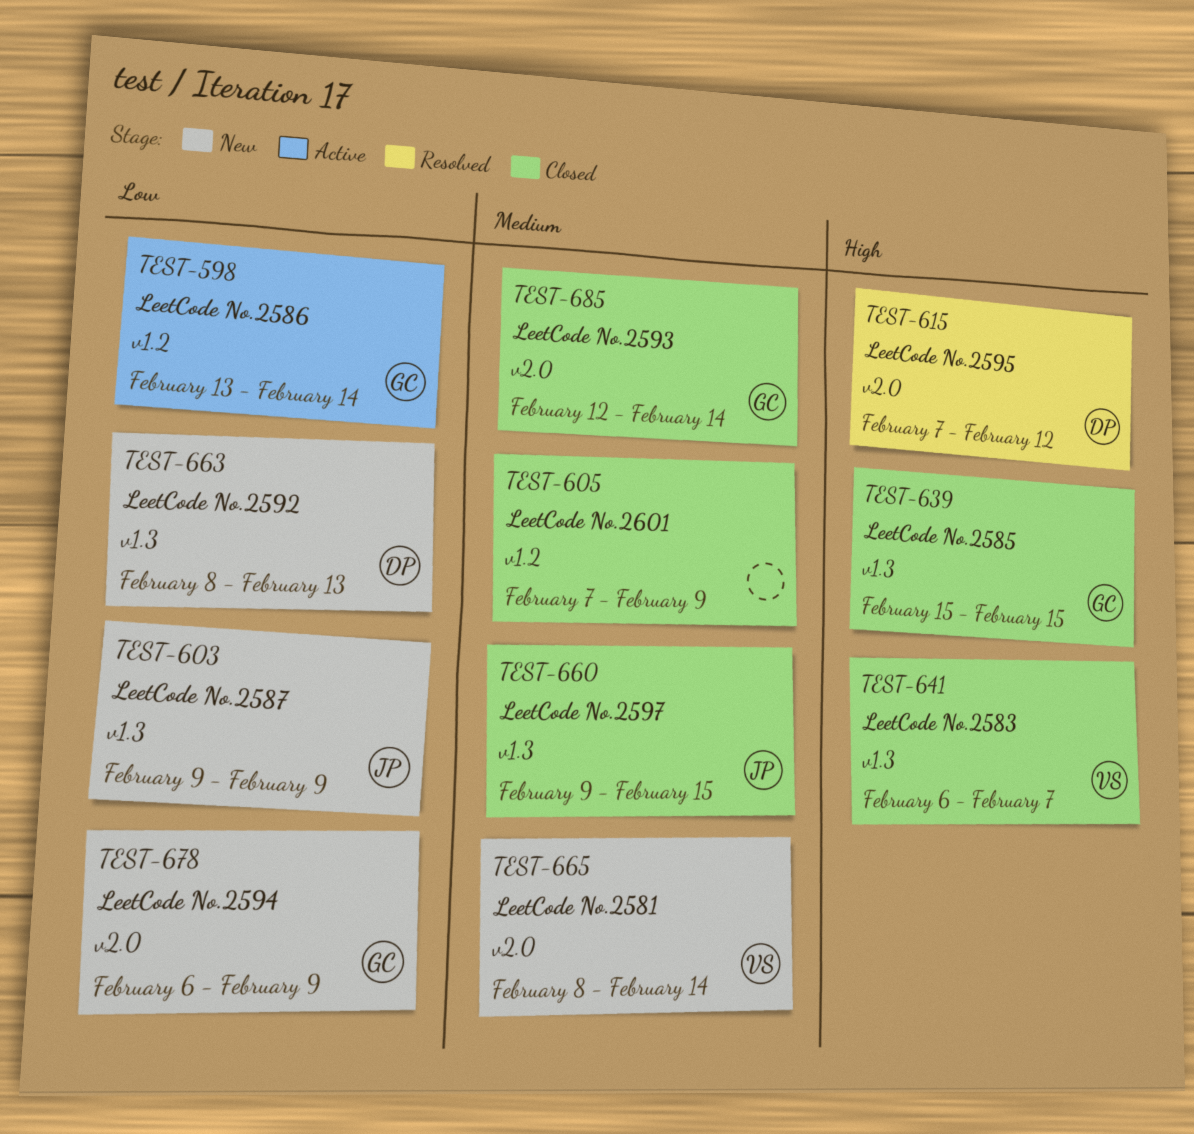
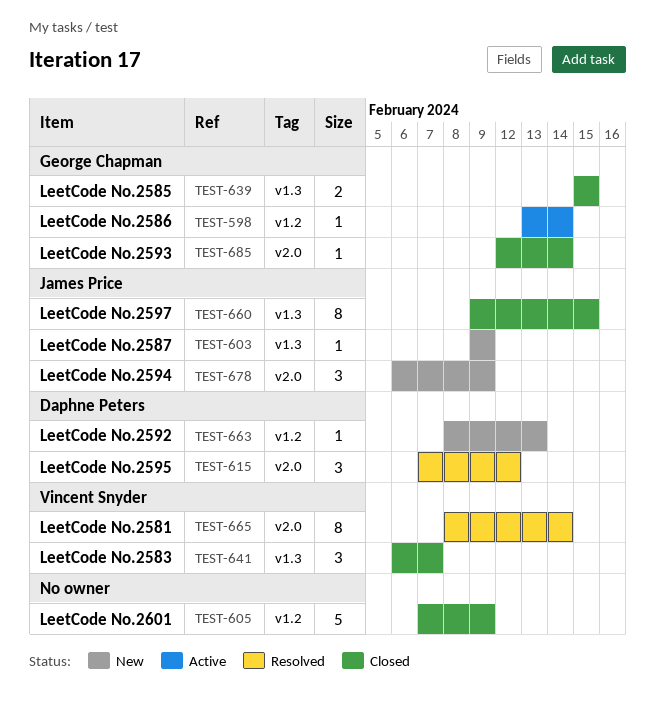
TEST-663, label: v1.3 -> v1.2
TEST-665, status: New -> Resolved
TEST-678, owner: George Chapman -> James Price

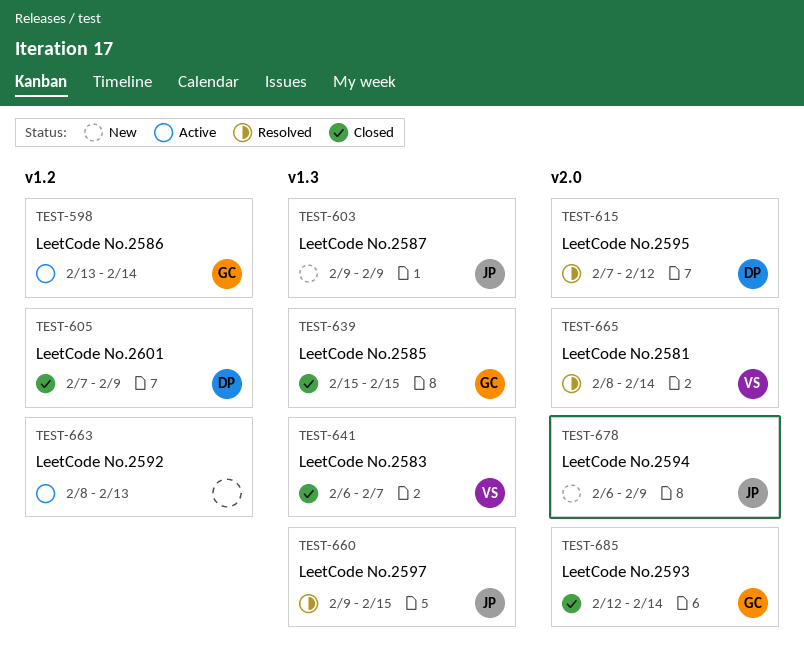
TEST-605, owner: none -> Daphne Peters
TEST-660, status: Closed -> Resolved
TEST-663, status: New -> Active
TEST-663, owner: Daphne Peters -> none

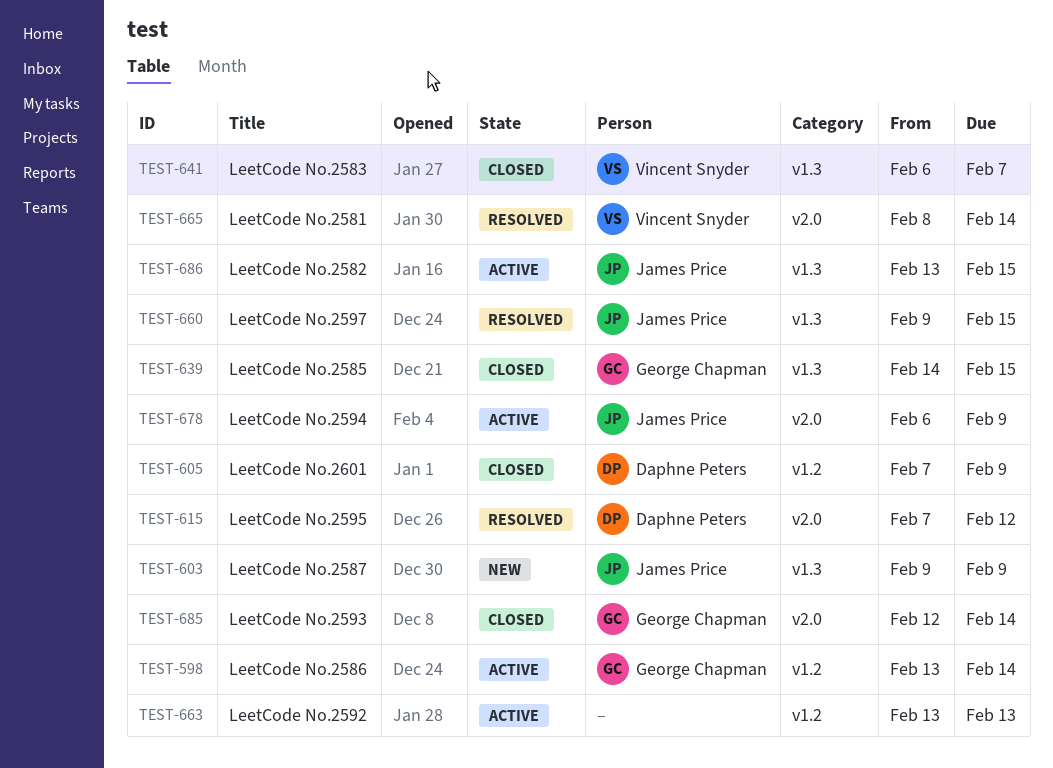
TEST-639, start: Feb 15 -> Feb 14
TEST-663, start: Feb 8 -> Feb 13
TEST-678, status: New -> Active
TEST-686: none -> present

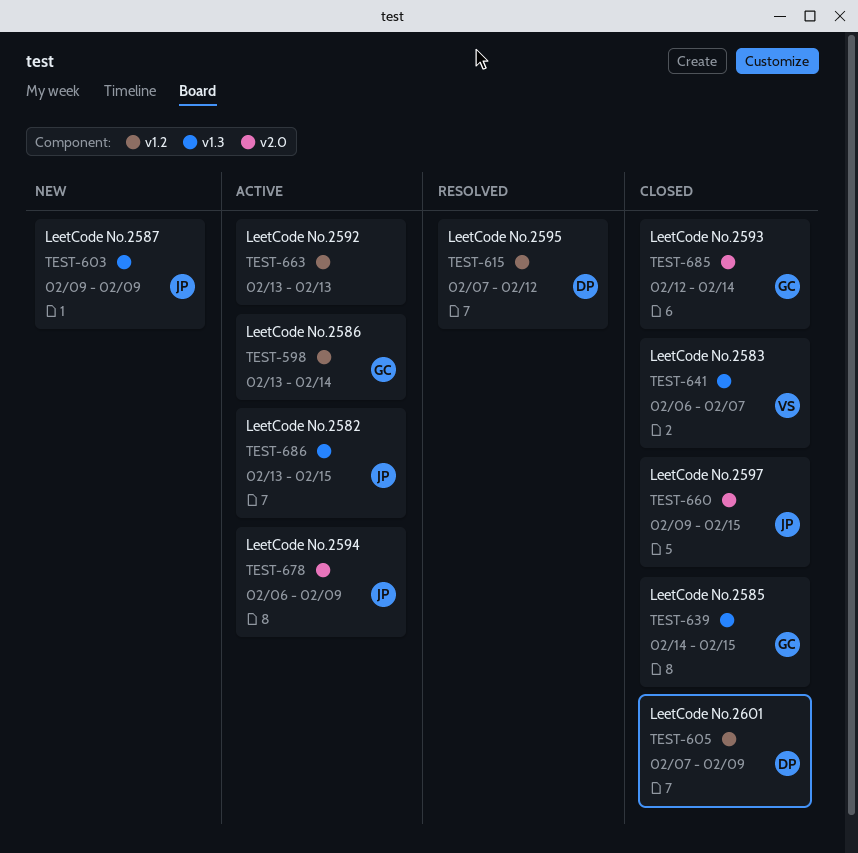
TEST-615, label: v2.0 -> v1.2
TEST-660, status: Resolved -> Closed
TEST-660, label: v1.3 -> v2.0
TEST-665: present -> none

